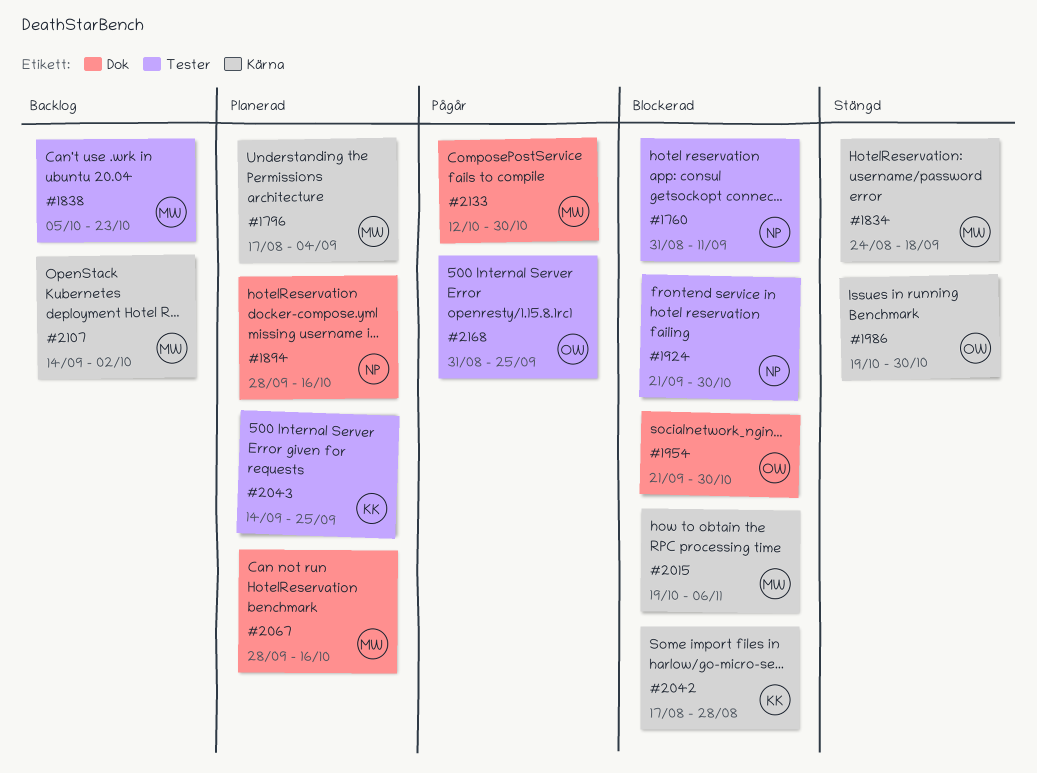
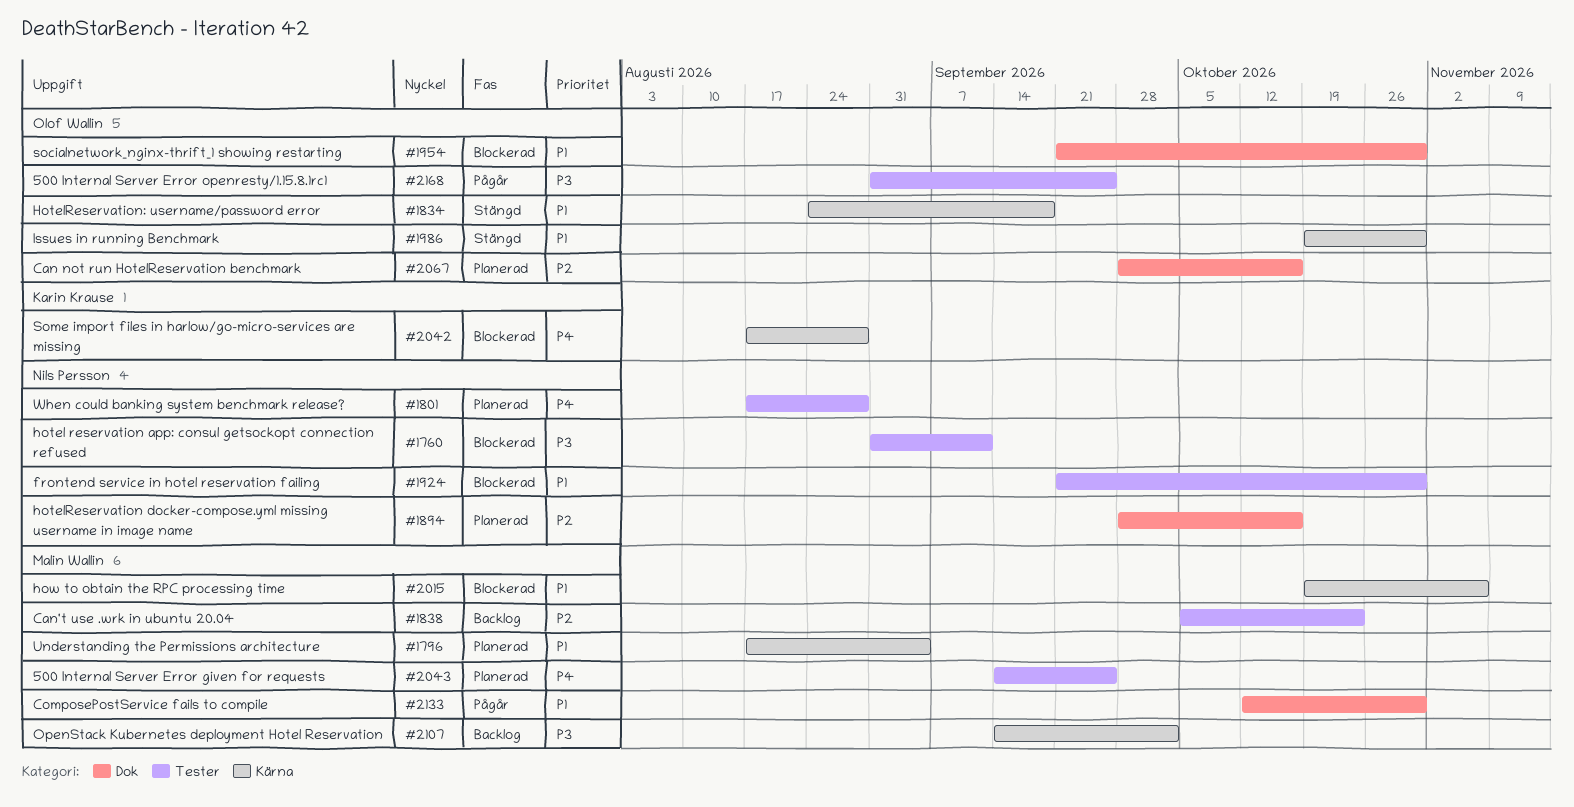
#1801: none -> present
#1834, owner: Malin Wallin -> Olof Wallin
#2043, owner: Karin Krause -> Malin Wallin
#2067, owner: Malin Wallin -> Olof Wallin

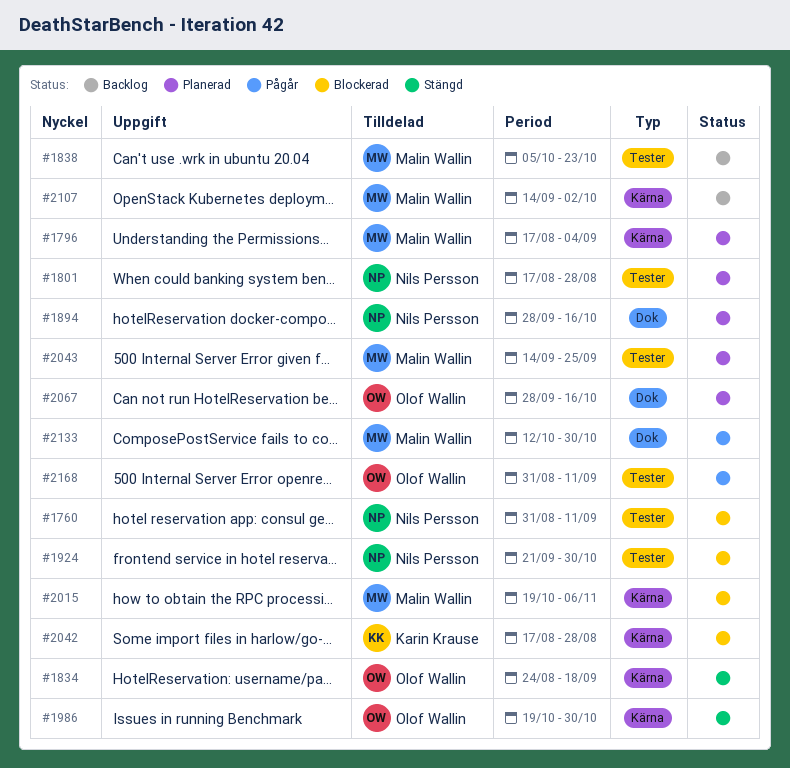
#1954: present -> none
#2168, due: Sep 25 -> Sep 11

